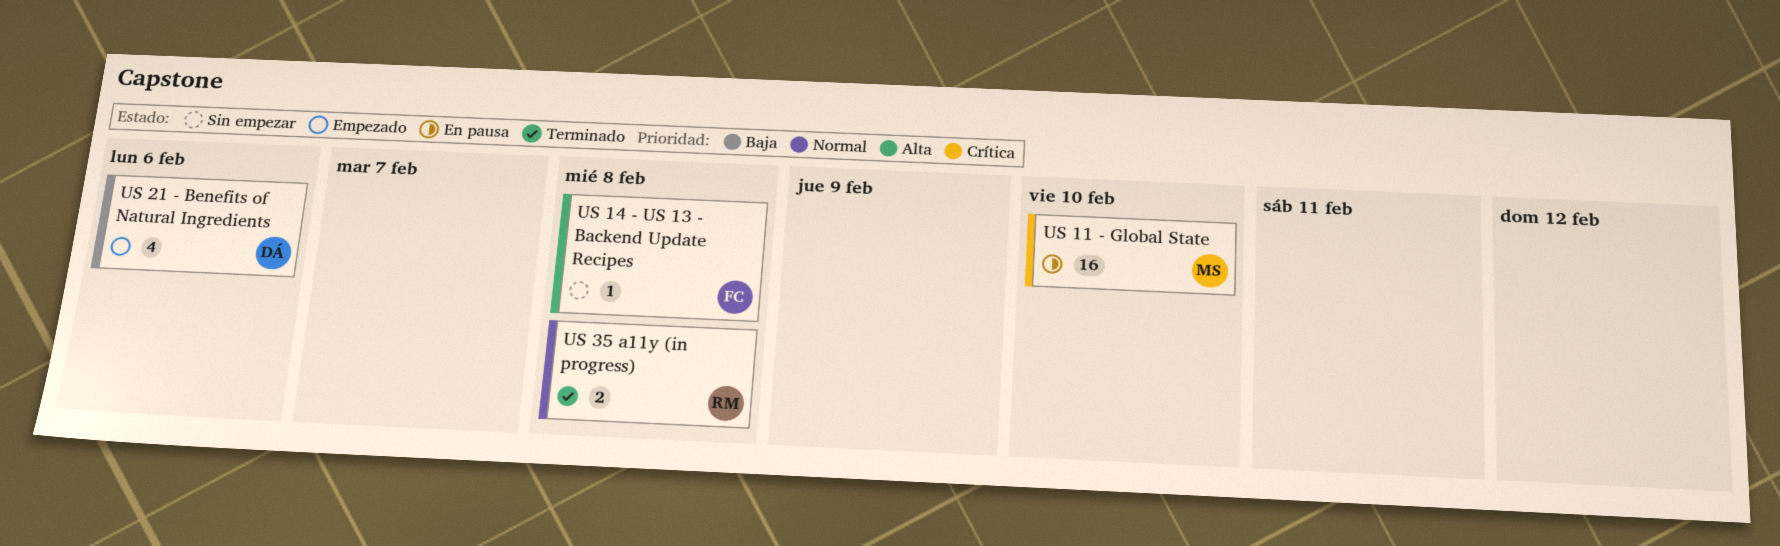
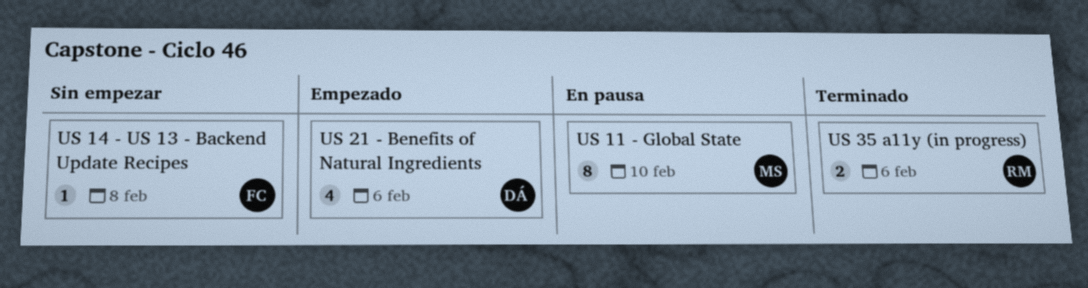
US 11 - Global State, estimate: 16 -> 8
US 35 a11y (in progress), due: Feb 8 -> Feb 6

